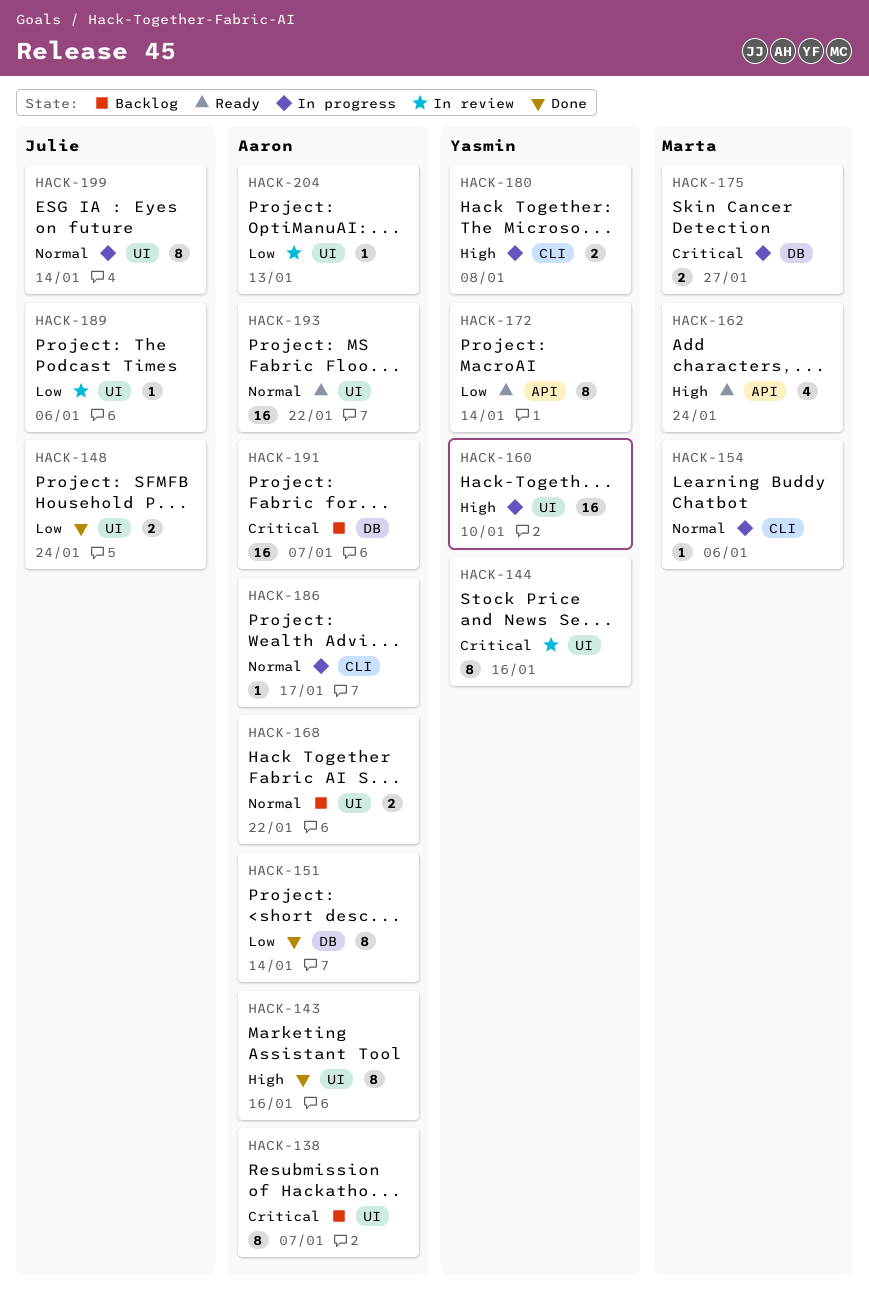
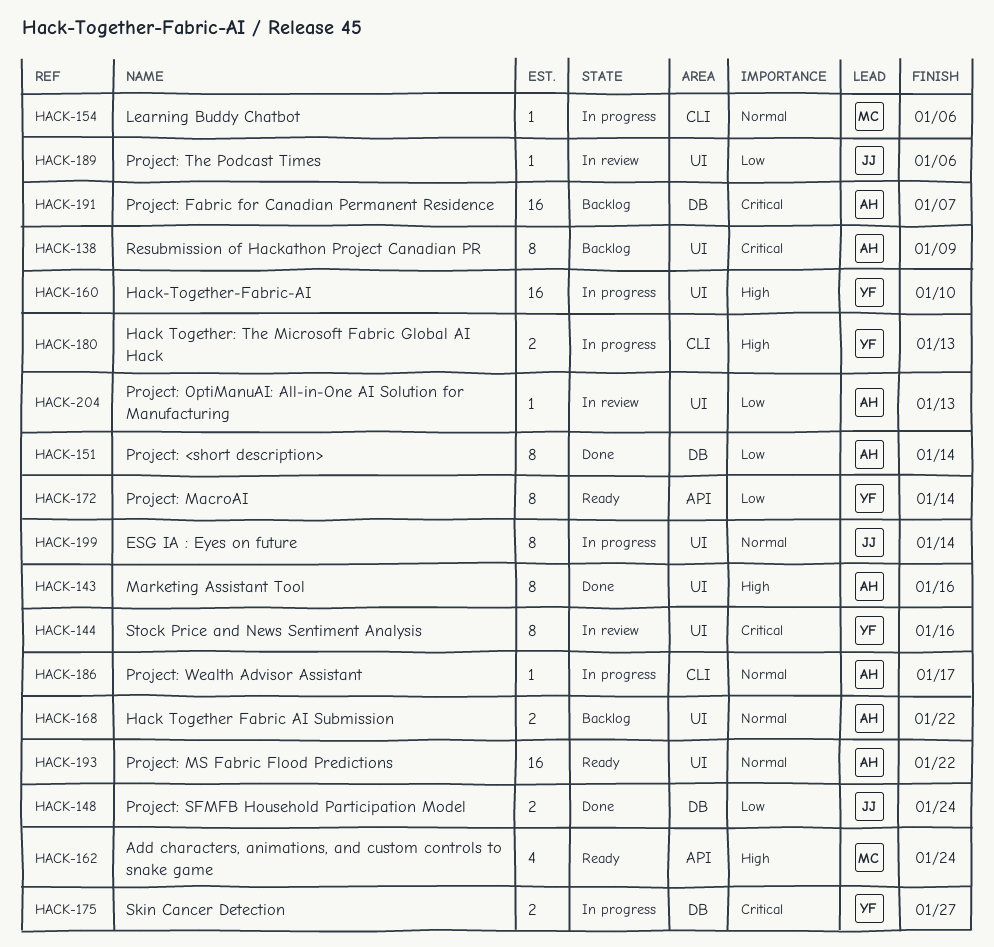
HACK-138, due: Jan 7 -> Jan 9
HACK-148, label: UI -> DB
HACK-175, owner: Marta -> Yasmin
HACK-180, due: Jan 8 -> Jan 13

